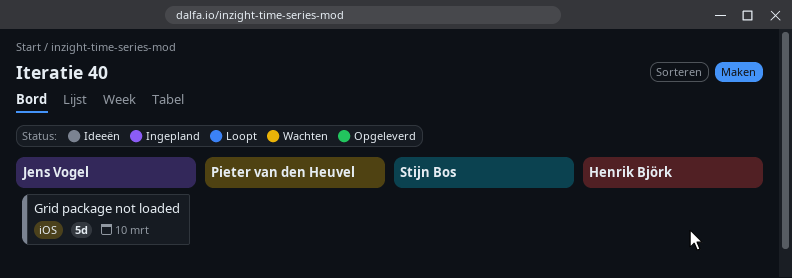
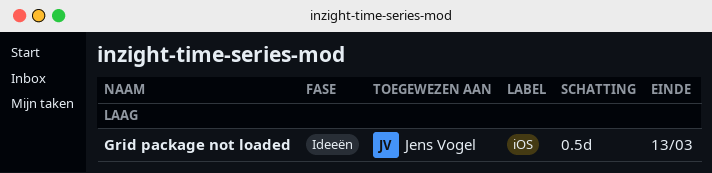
Grid package not loaded, estimate: 5d -> 0.5d
Grid package not loaded, due: Mar 10 -> Mar 13

